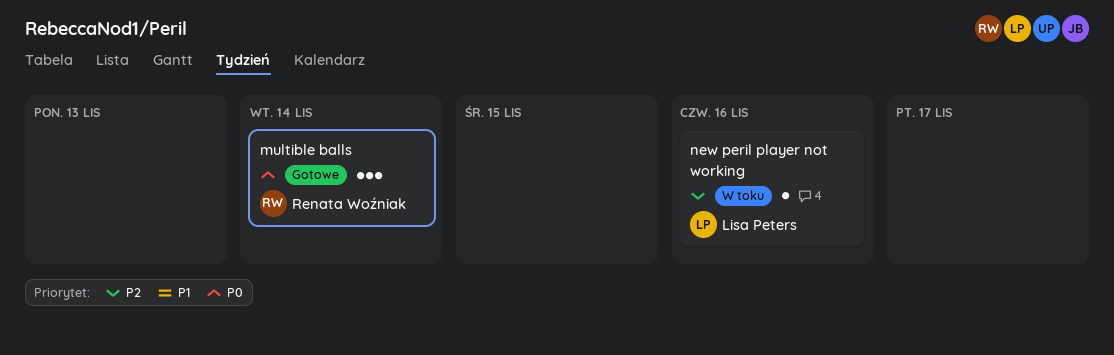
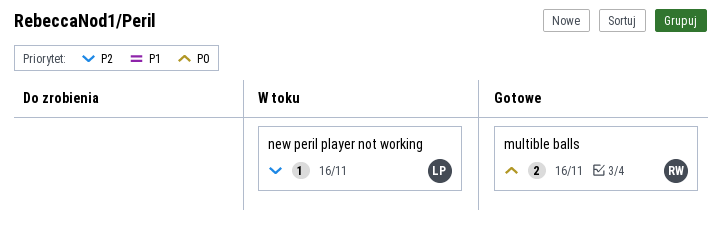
multible balls, estimate: 3 -> 2
multible balls, due: Nov 14 -> Nov 16

